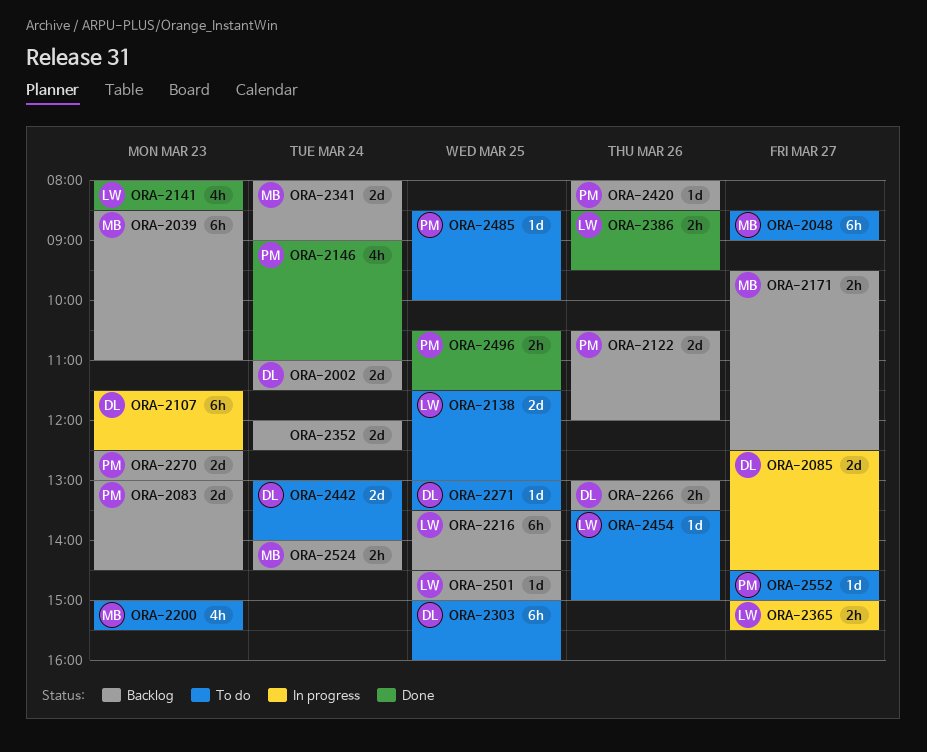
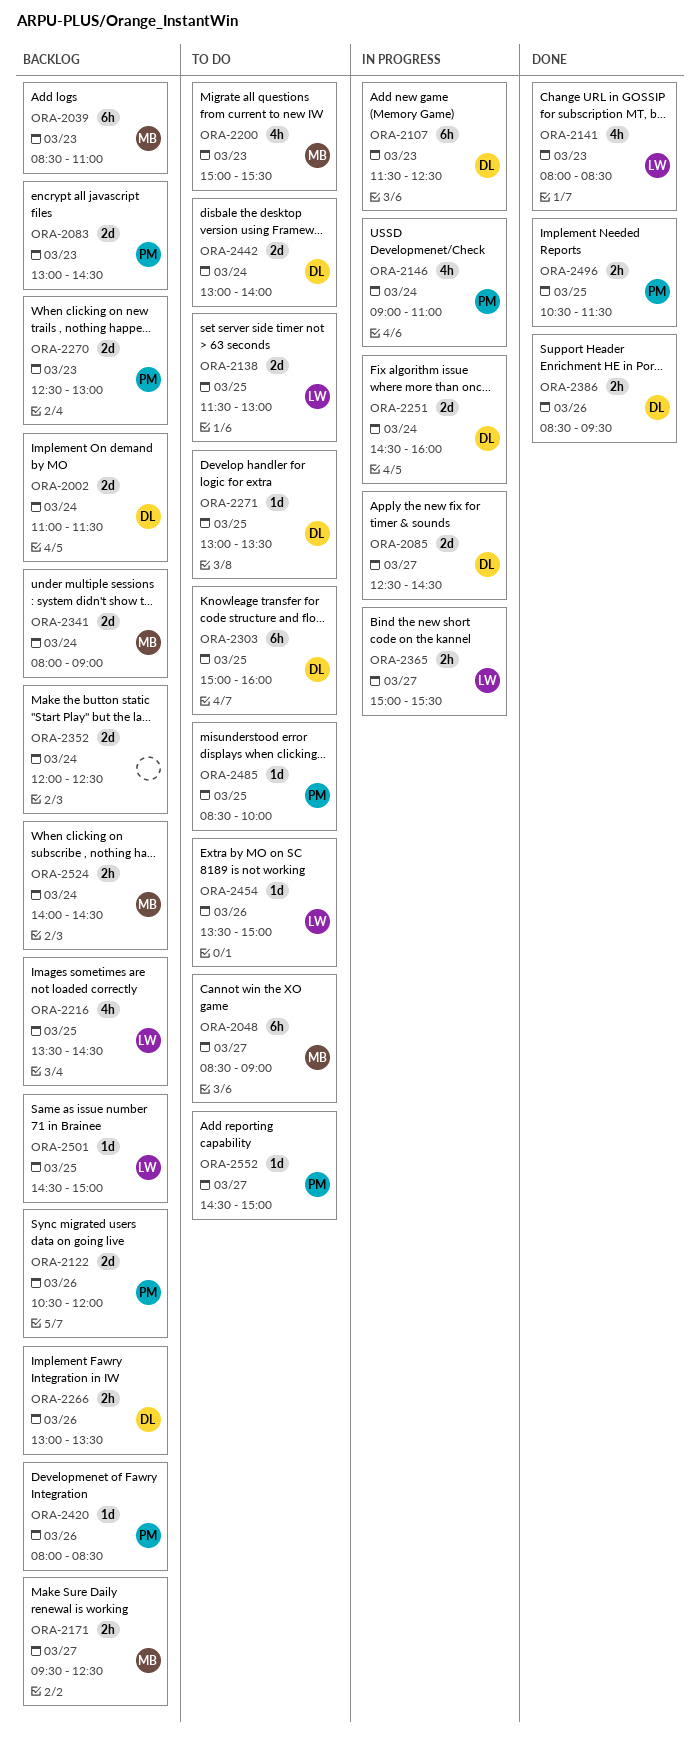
ORA-2146, status: Done -> In progress
ORA-2216, estimate: 6h -> 4h
ORA-2251: none -> present
ORA-2386, owner: LW -> DL

